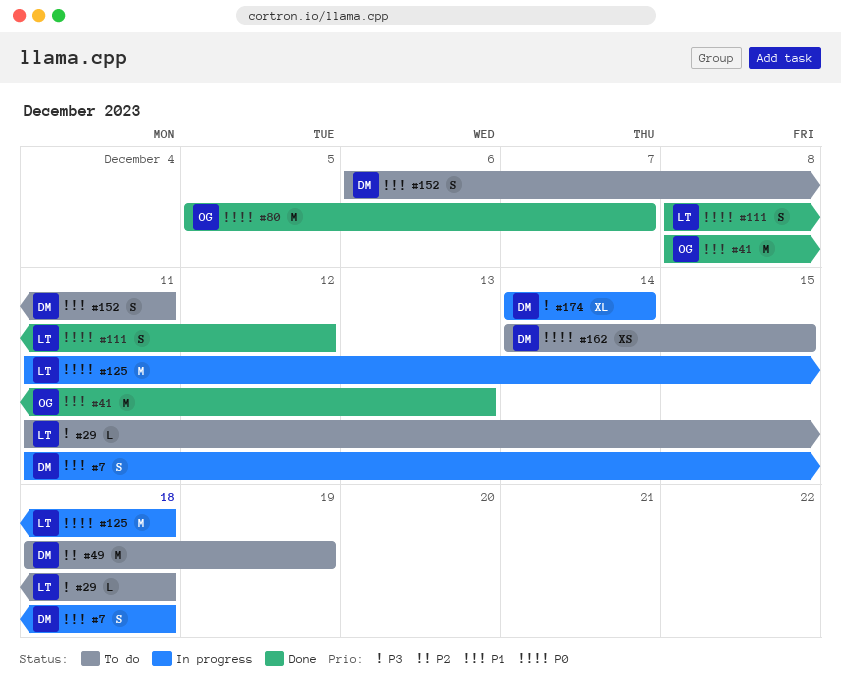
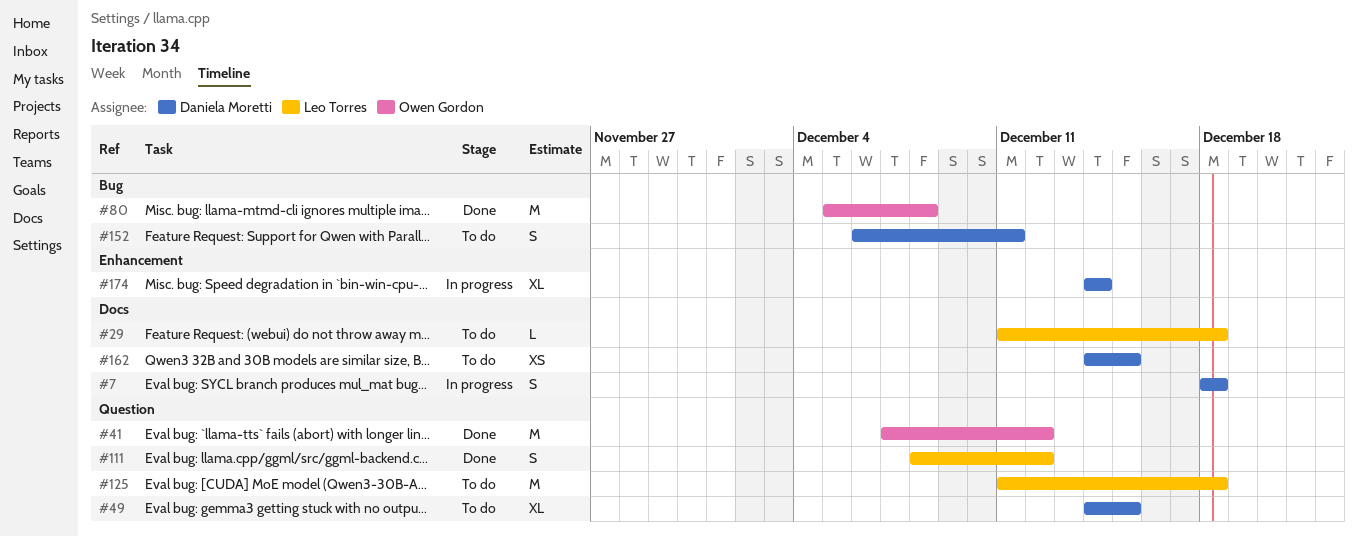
#7, start: Dec 11 -> Dec 18
#41, start: Dec 8 -> Dec 7
#41, due: Dec 13 -> Dec 12
#49, estimate: M -> XL
#49, start: Dec 18 -> Dec 14
#49, due: Dec 19 -> Dec 15
#80, due: Dec 7 -> Dec 8
#125, status: In progress -> To do

